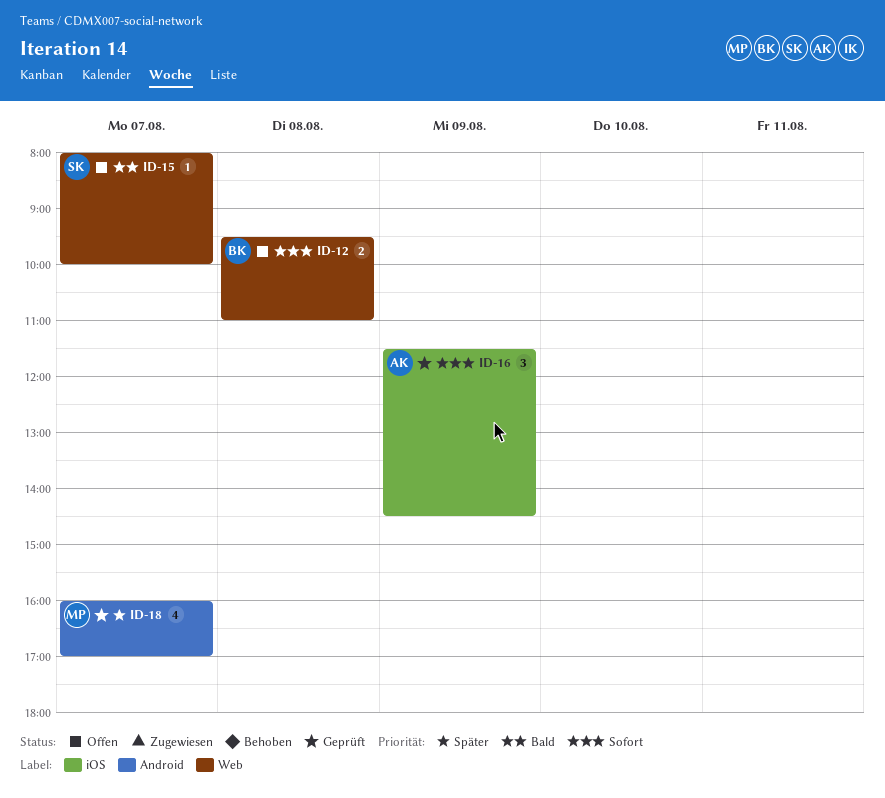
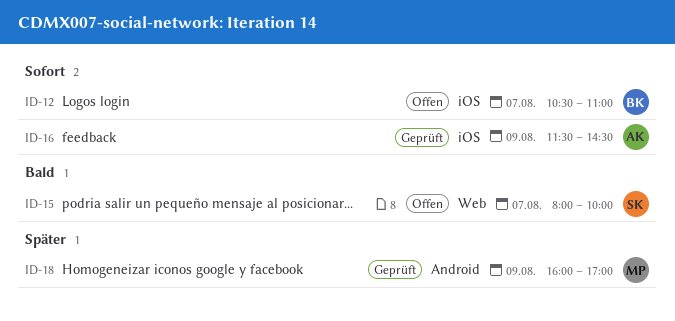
ID-12, label: Web -> iOS
ID-12, day: Aug 8 -> Aug 7
ID-12, begins: 09:30 -> 10:30
ID-18, day: Aug 7 -> Aug 9

